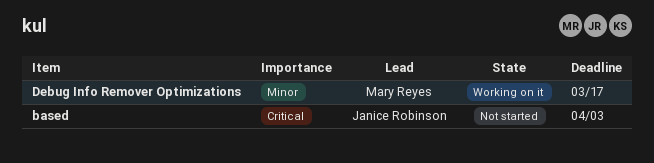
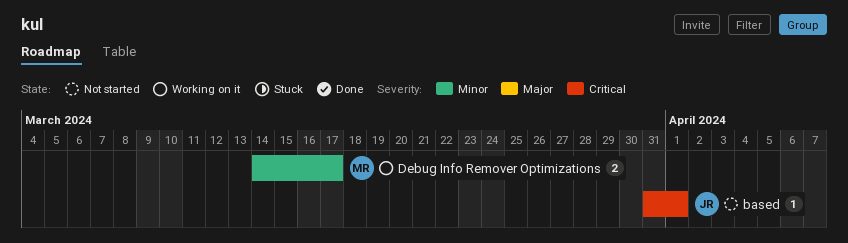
based, due: Apr 3 -> Apr 1

